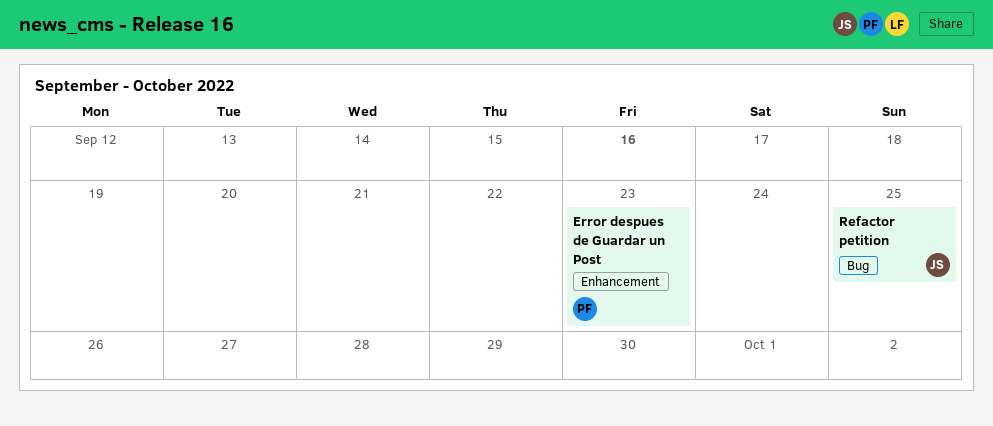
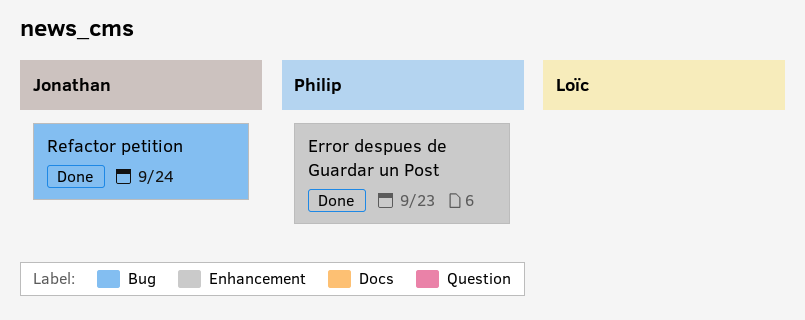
Refactor petition, due: Sep 25 -> Sep 24

